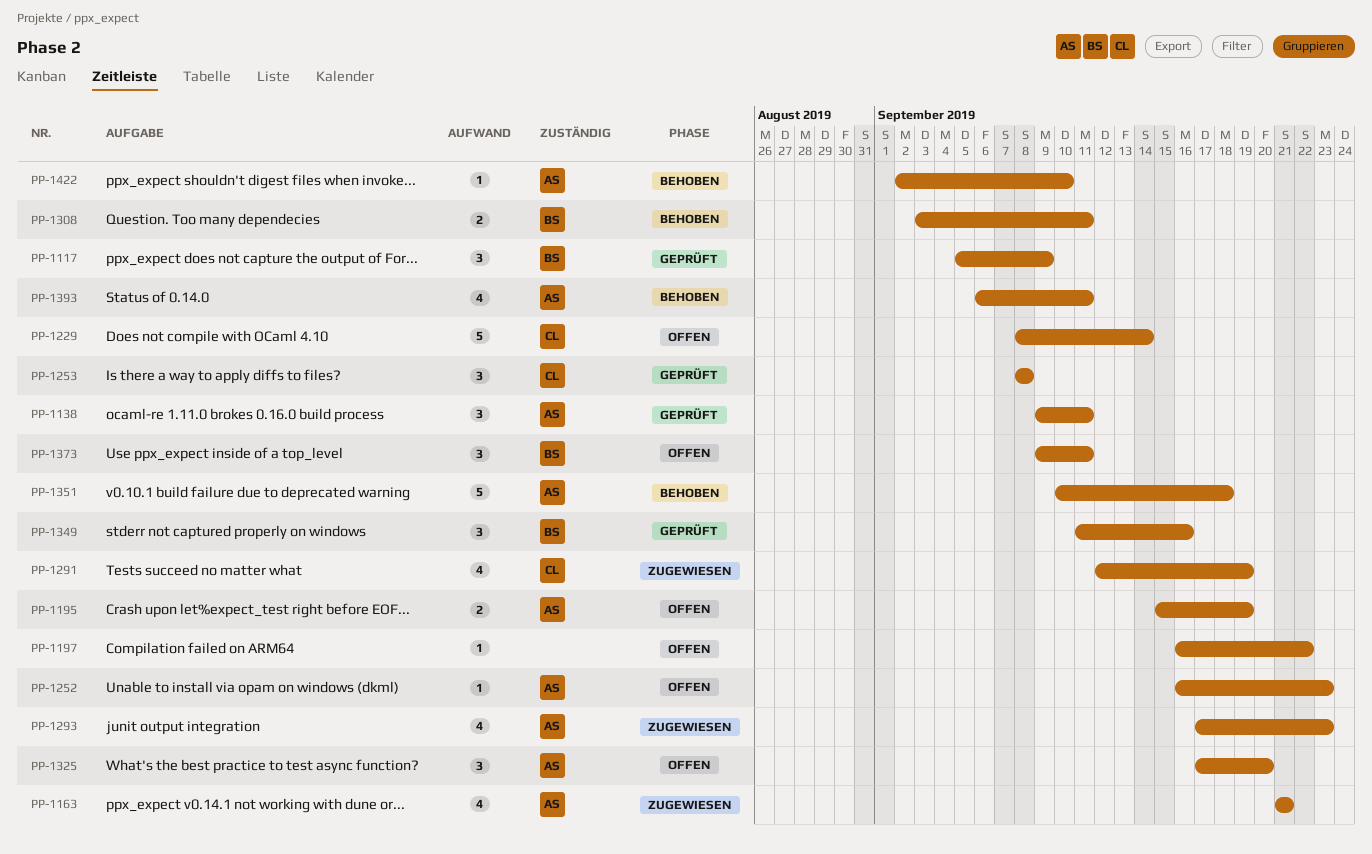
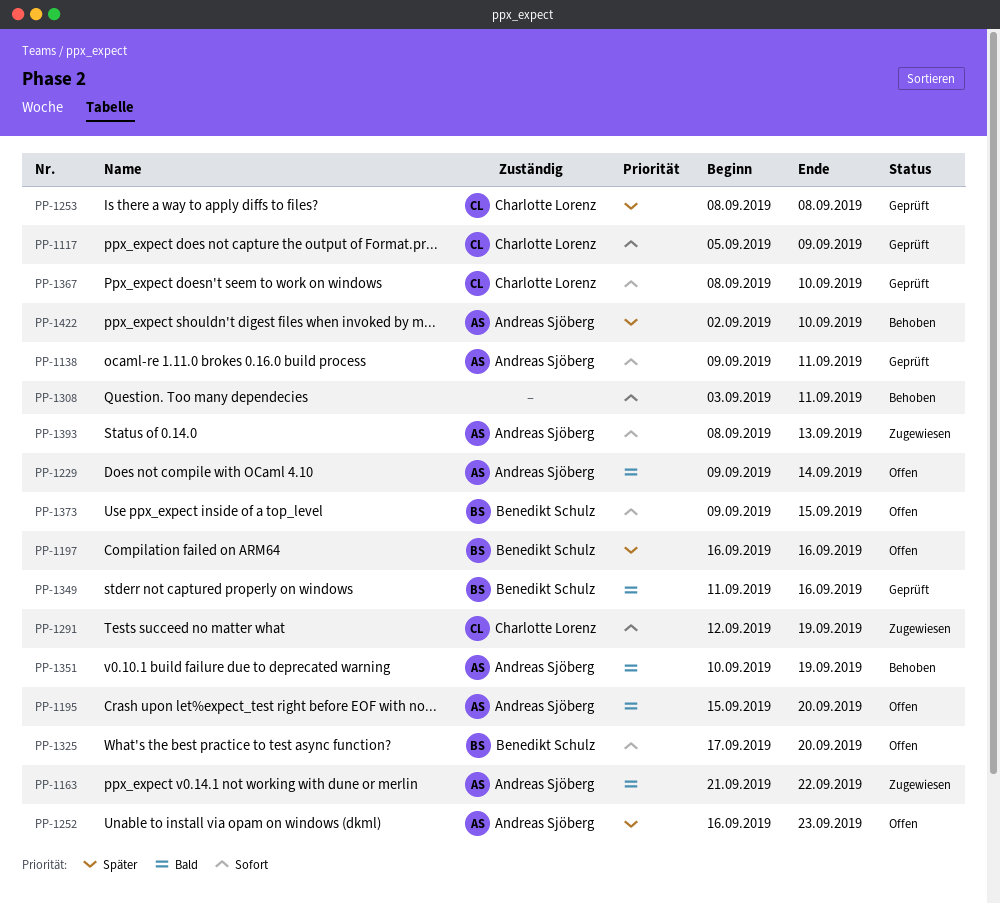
PP-1117, owner: Benedikt Schulz -> Charlotte Lorenz
PP-1163, due: Sep 21 -> Sep 22
PP-1195, due: Sep 19 -> Sep 20
PP-1197, owner: none -> Benedikt Schulz
PP-1197, due: Sep 22 -> Sep 16
PP-1229, owner: Charlotte Lorenz -> Andreas Sjöberg
PP-1229, start: Sep 8 -> Sep 9
PP-1293: present -> none
PP-1308, owner: Benedikt Schulz -> none
PP-1325, owner: Andreas Sjöberg -> Benedikt Schulz
PP-1351, due: Sep 18 -> Sep 19
PP-1367: none -> present
PP-1373, due: Sep 11 -> Sep 15
PP-1393, status: Behoben -> Zugewiesen
PP-1393, start: Sep 6 -> Sep 8
PP-1393, due: Sep 11 -> Sep 13

